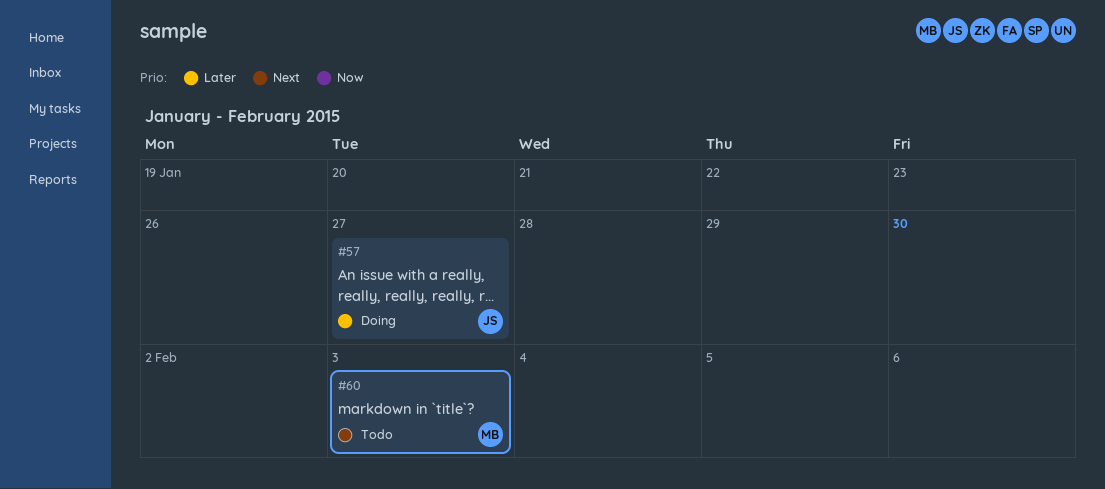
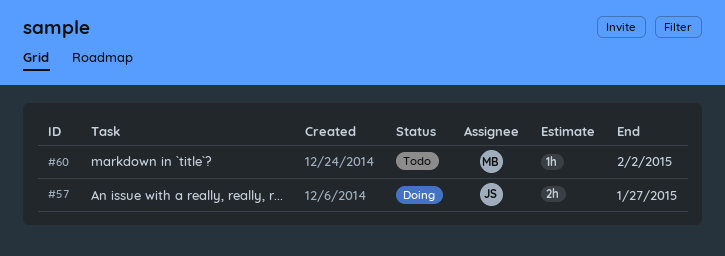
#60, due: Feb 3 -> Feb 2

